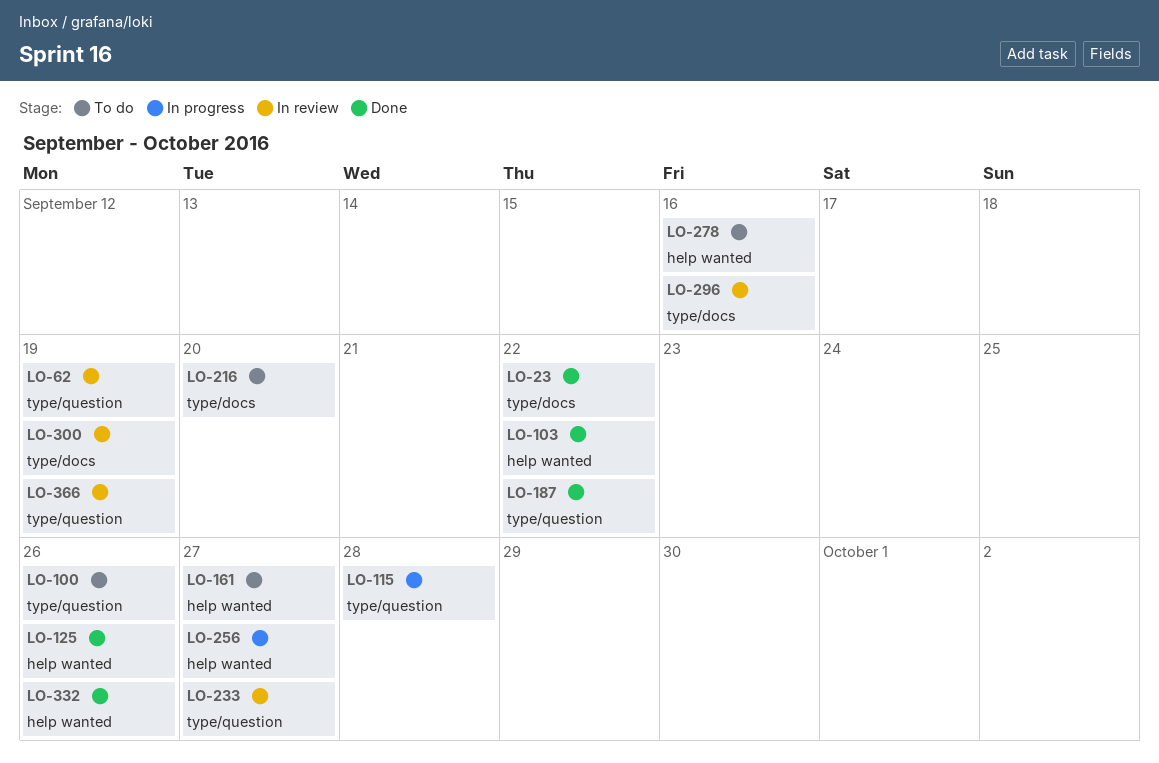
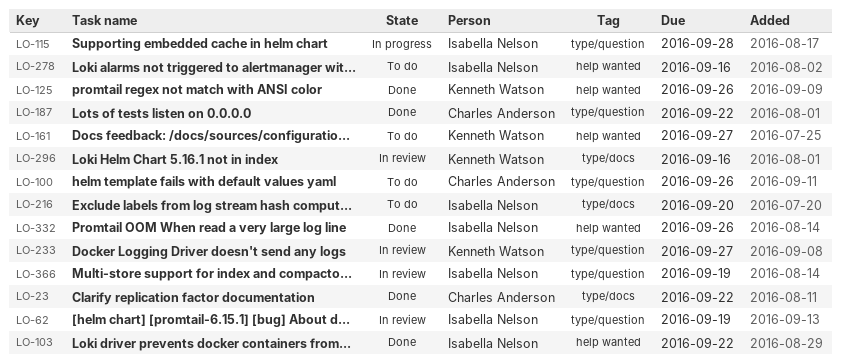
LO-256: present -> none
LO-300: present -> none

